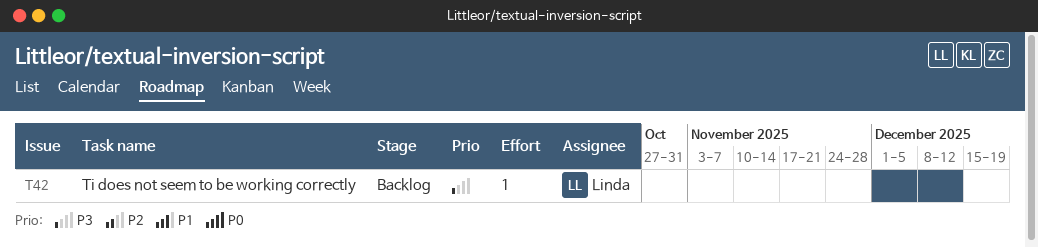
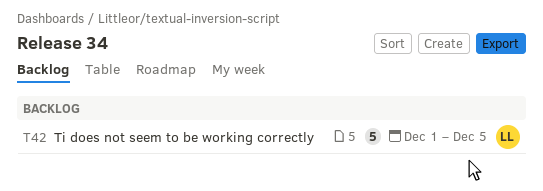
T42, estimate: 1 -> 5
T42, due: Dec 12 -> Dec 5

